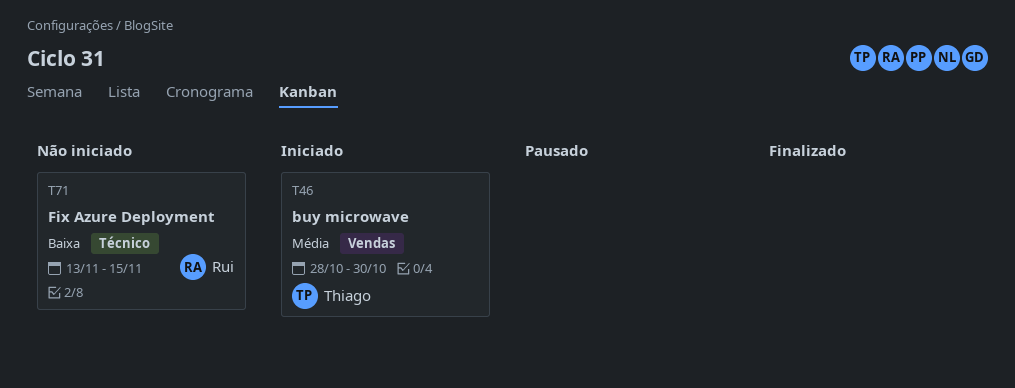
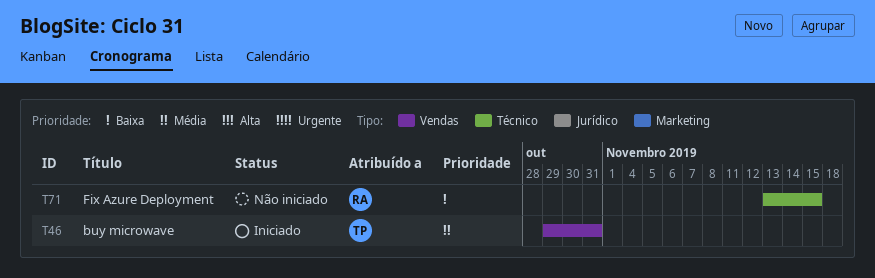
T46, start: Oct 28 -> Oct 29
T46, due: Oct 30 -> Oct 31

